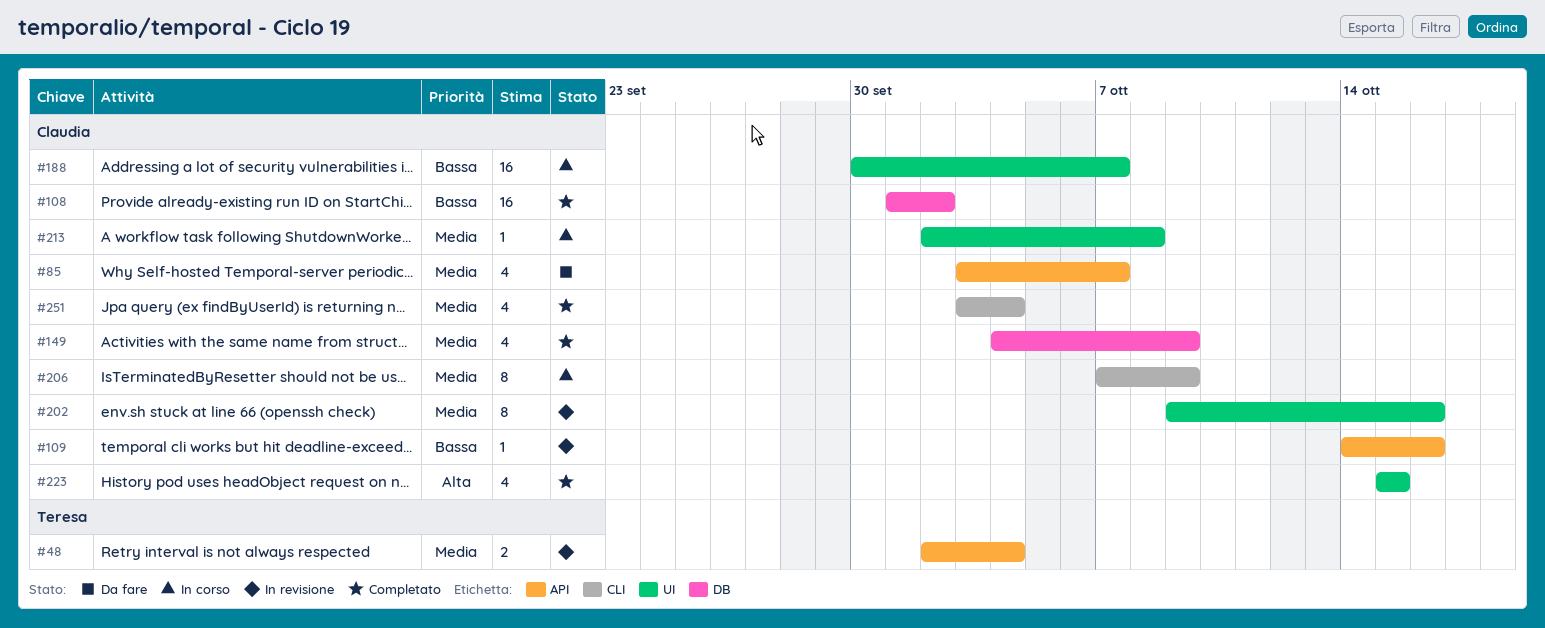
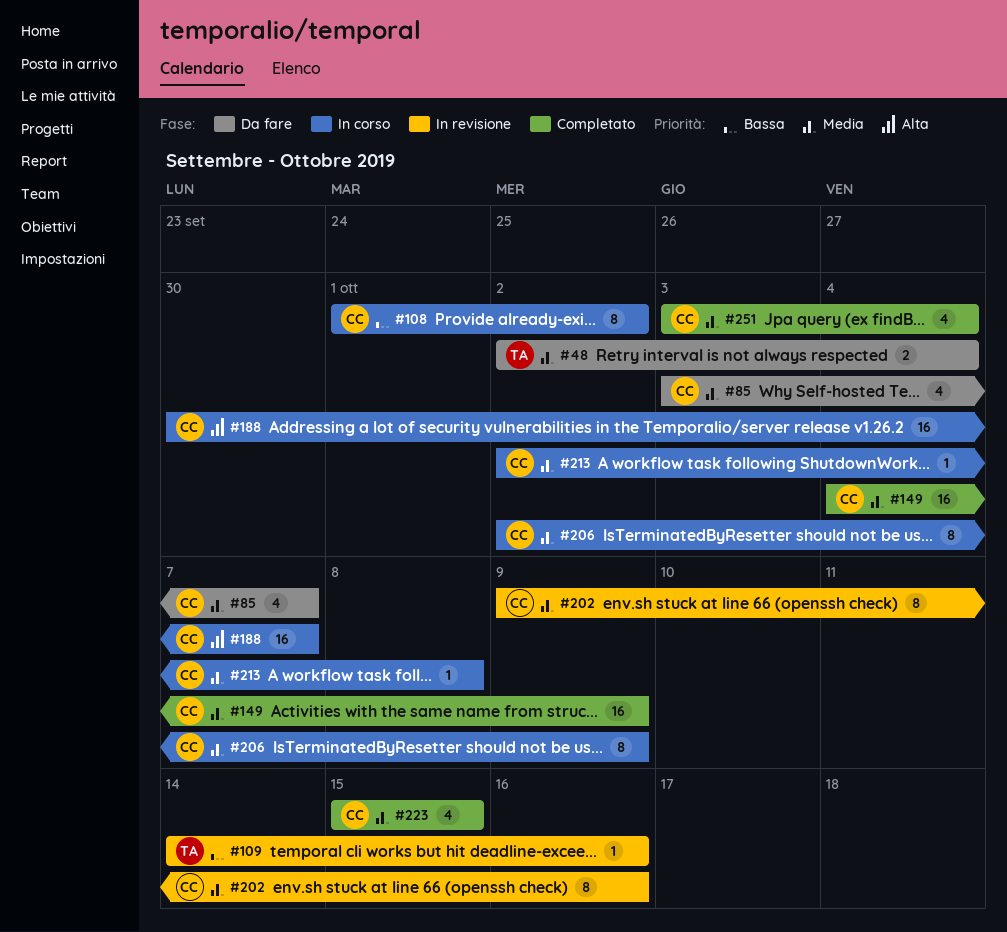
#48, status: In revisione -> Da fare
#108, status: Completato -> In corso
#108, estimate: 16 -> 8
#109, owner: Claudia -> Teresa
#149, estimate: 4 -> 16
#188, priority: Bassa -> Alta
#206, start: Oct 7 -> Oct 2
#223, priority: Alta -> Media

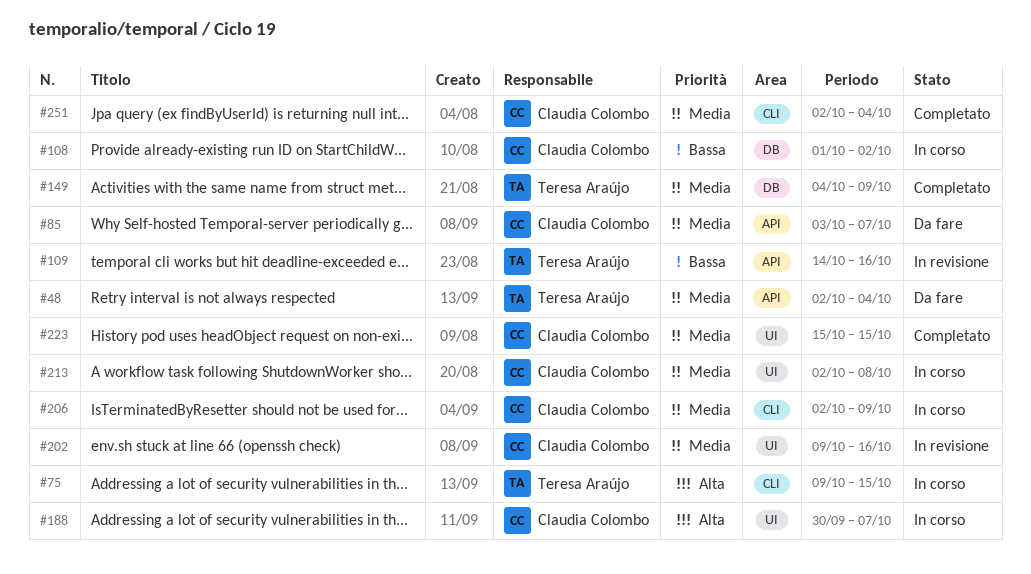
#75: none -> present
#149, owner: Claudia Colombo -> Teresa Araújo
#251, start: Oct 3 -> Oct 2

